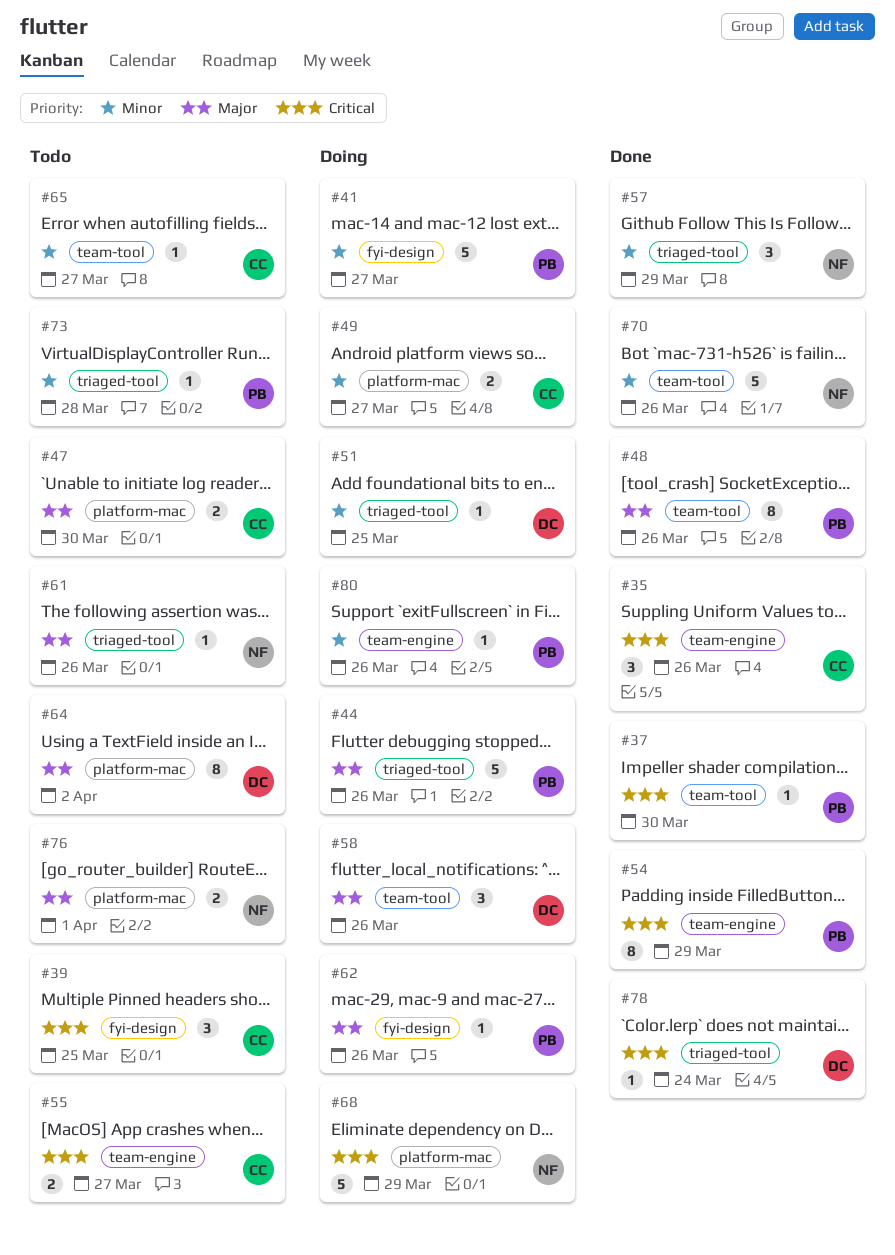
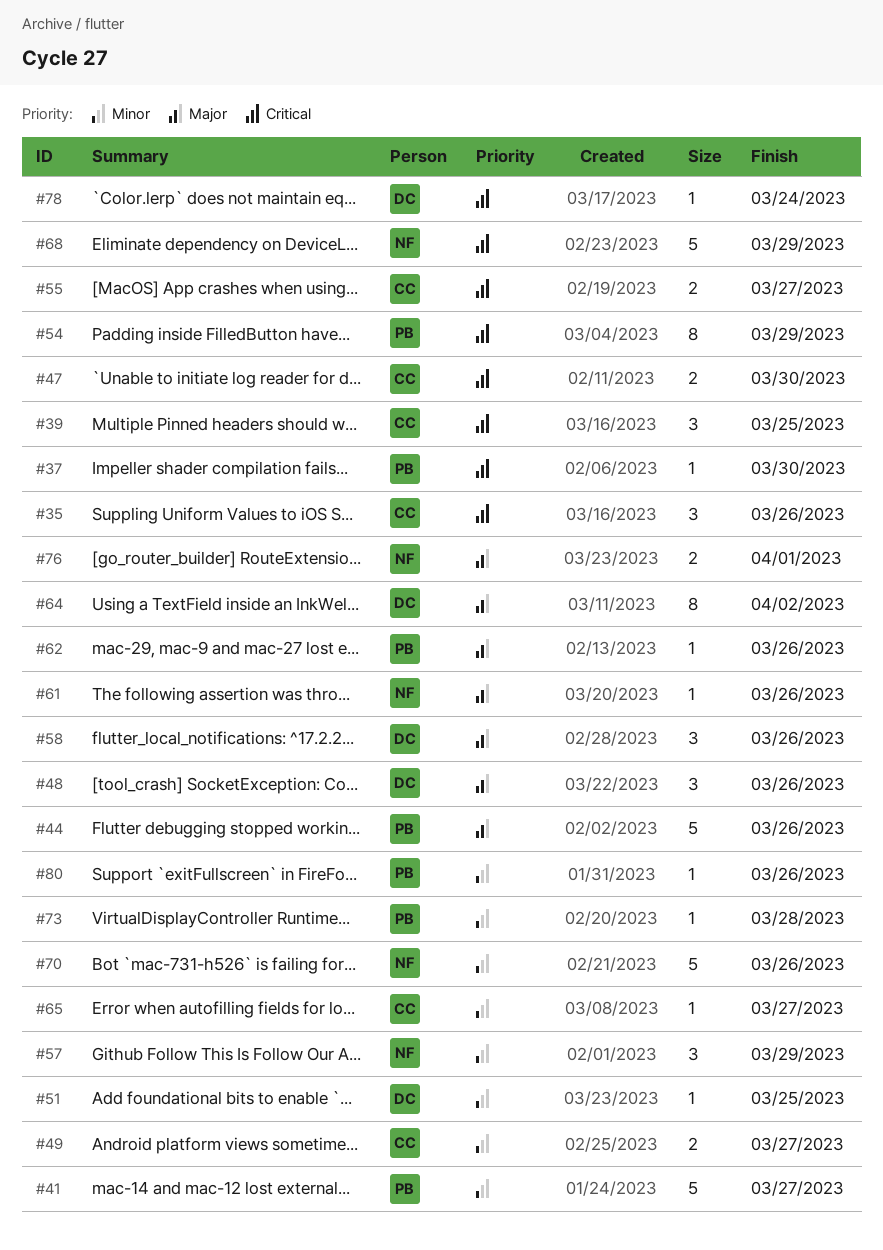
#47, priority: Major -> Critical
#48, owner: PB -> DC
#48, estimate: 8 -> 3

